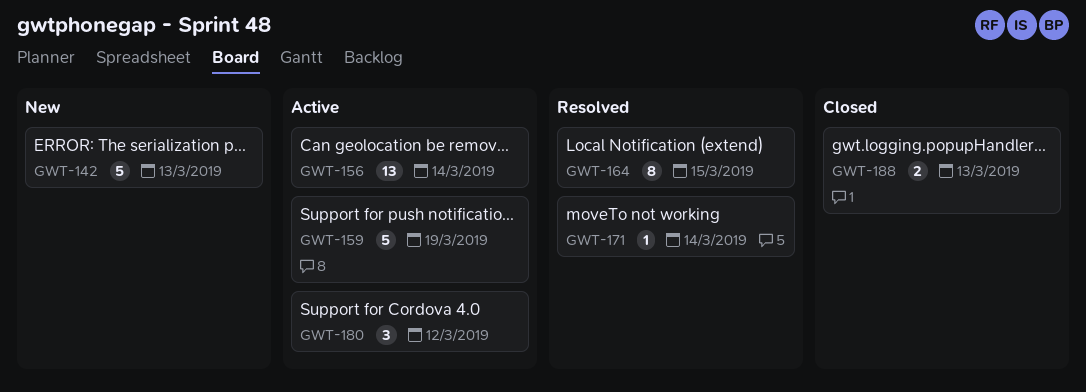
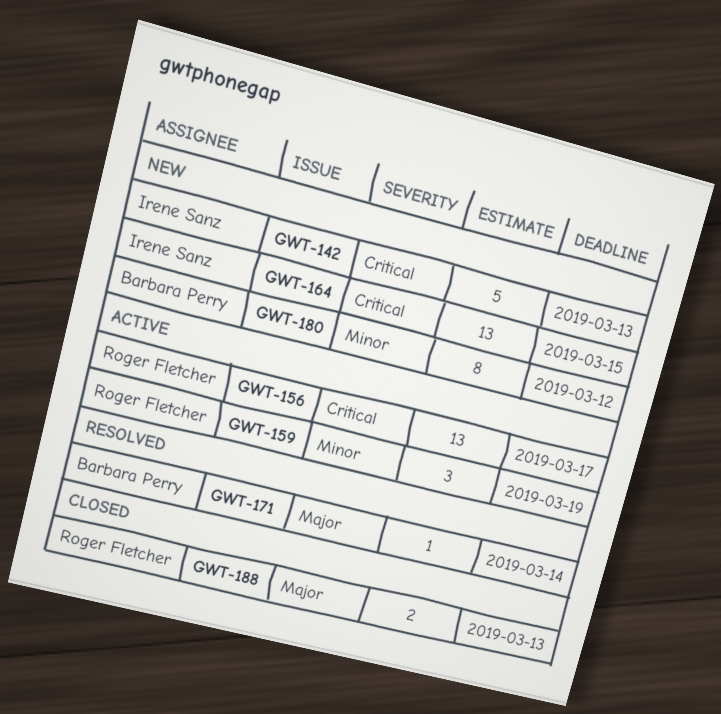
GWT-156, due: Mar 14 -> Mar 17
GWT-159, estimate: 5 -> 3
GWT-164, status: Resolved -> New
GWT-164, estimate: 8 -> 13
GWT-180, status: Active -> New
GWT-180, estimate: 3 -> 8

